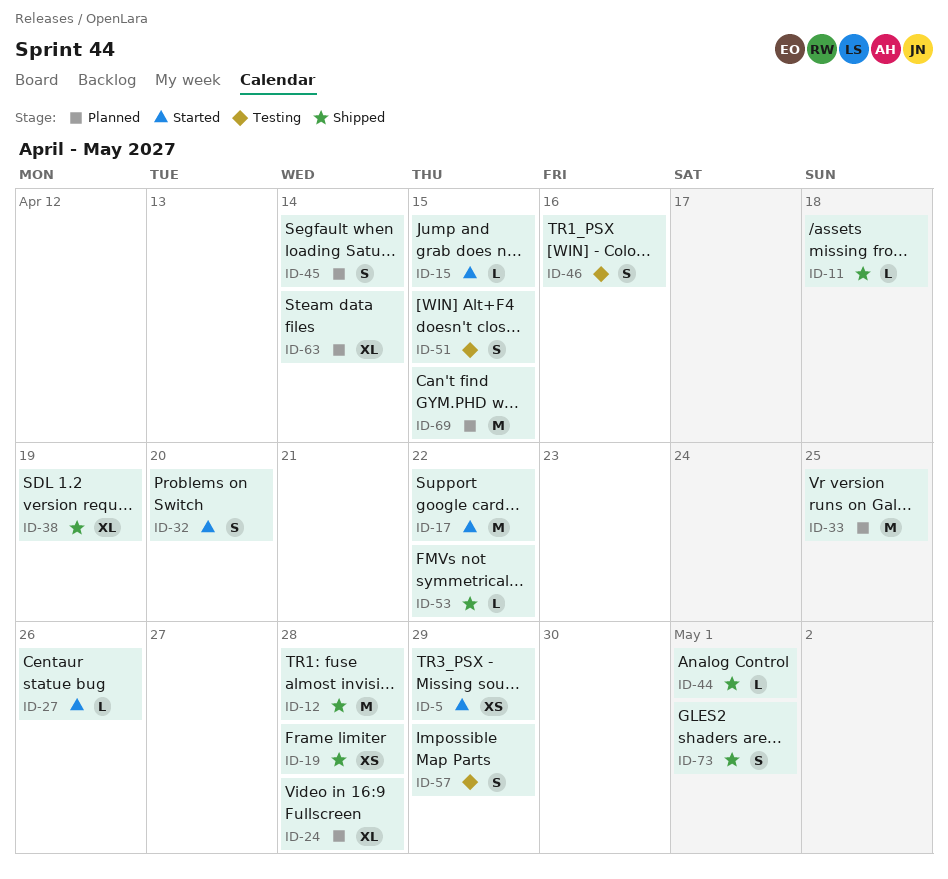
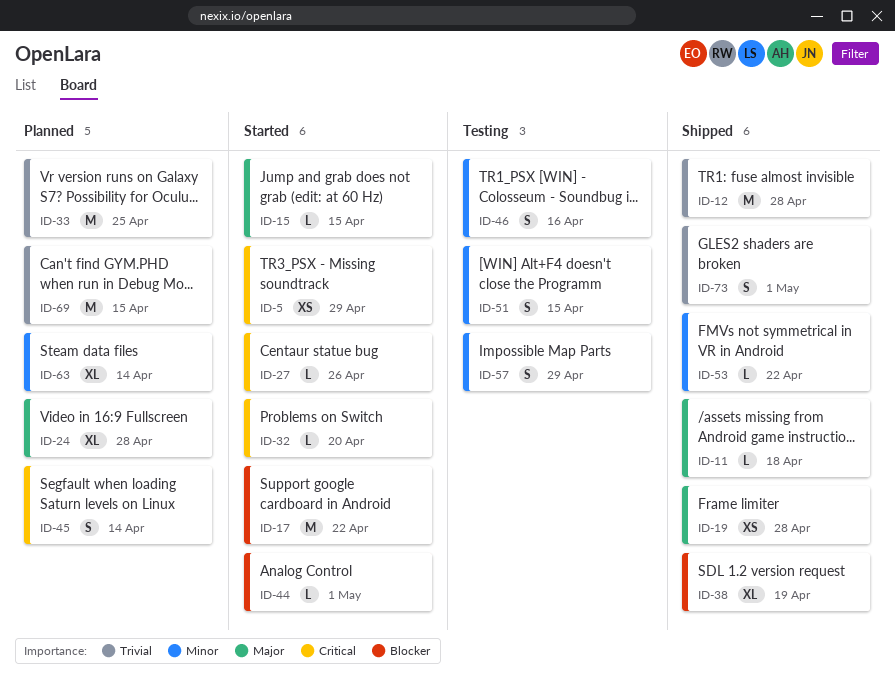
ID-32, estimate: S -> L
ID-44, status: Shipped -> Started

